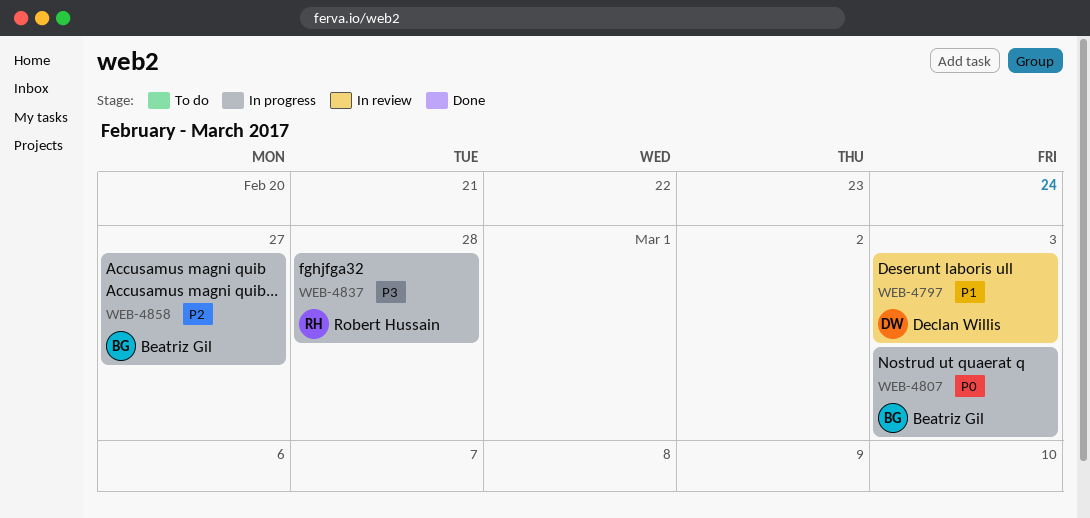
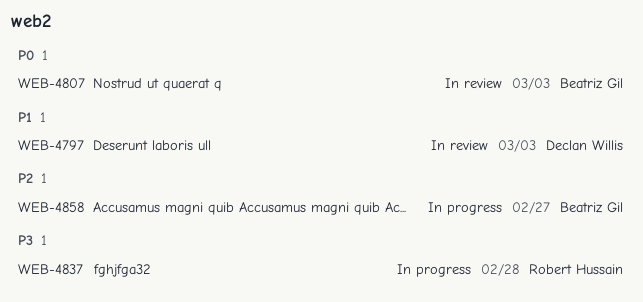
WEB-4807, status: In progress -> In review

